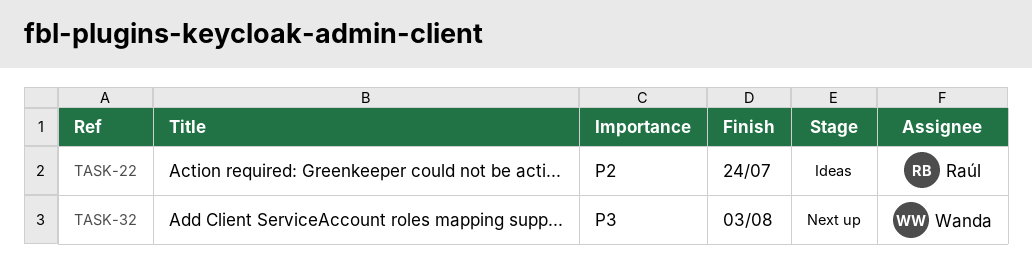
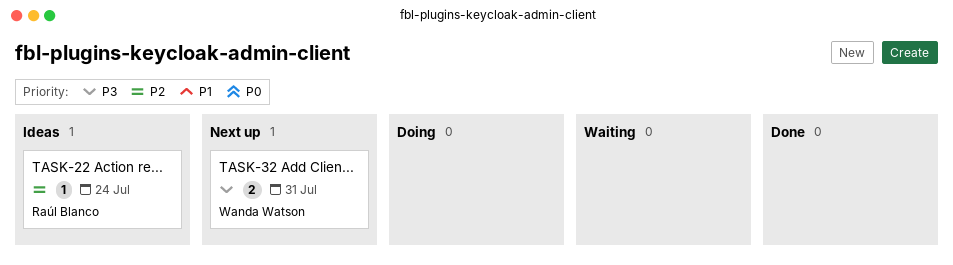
TASK-32, due: Aug 3 -> Jul 31

